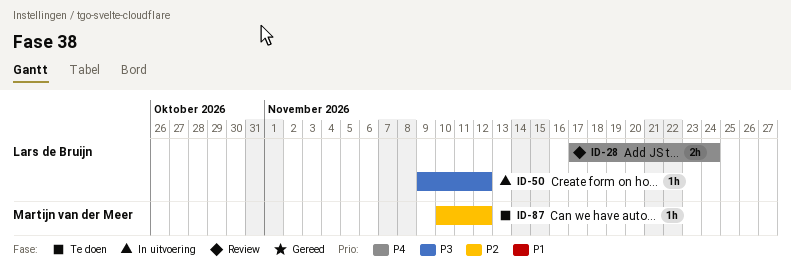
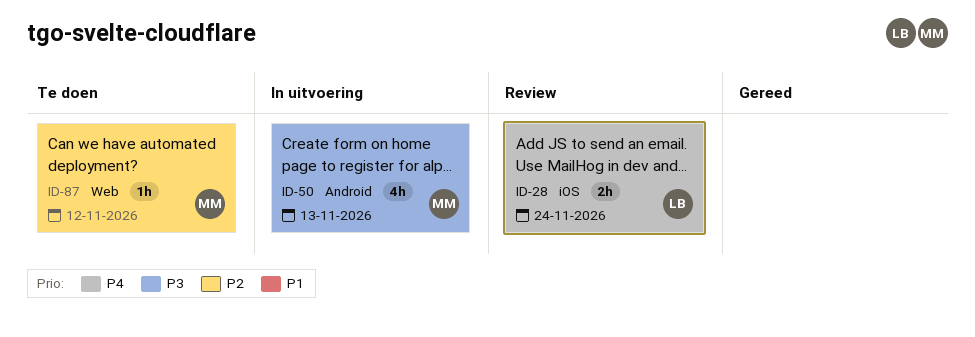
ID-50, owner: Lars de Bruijn -> Martijn van der Meer
ID-50, estimate: 1h -> 4h
ID-50, due: Nov 12 -> Nov 13

